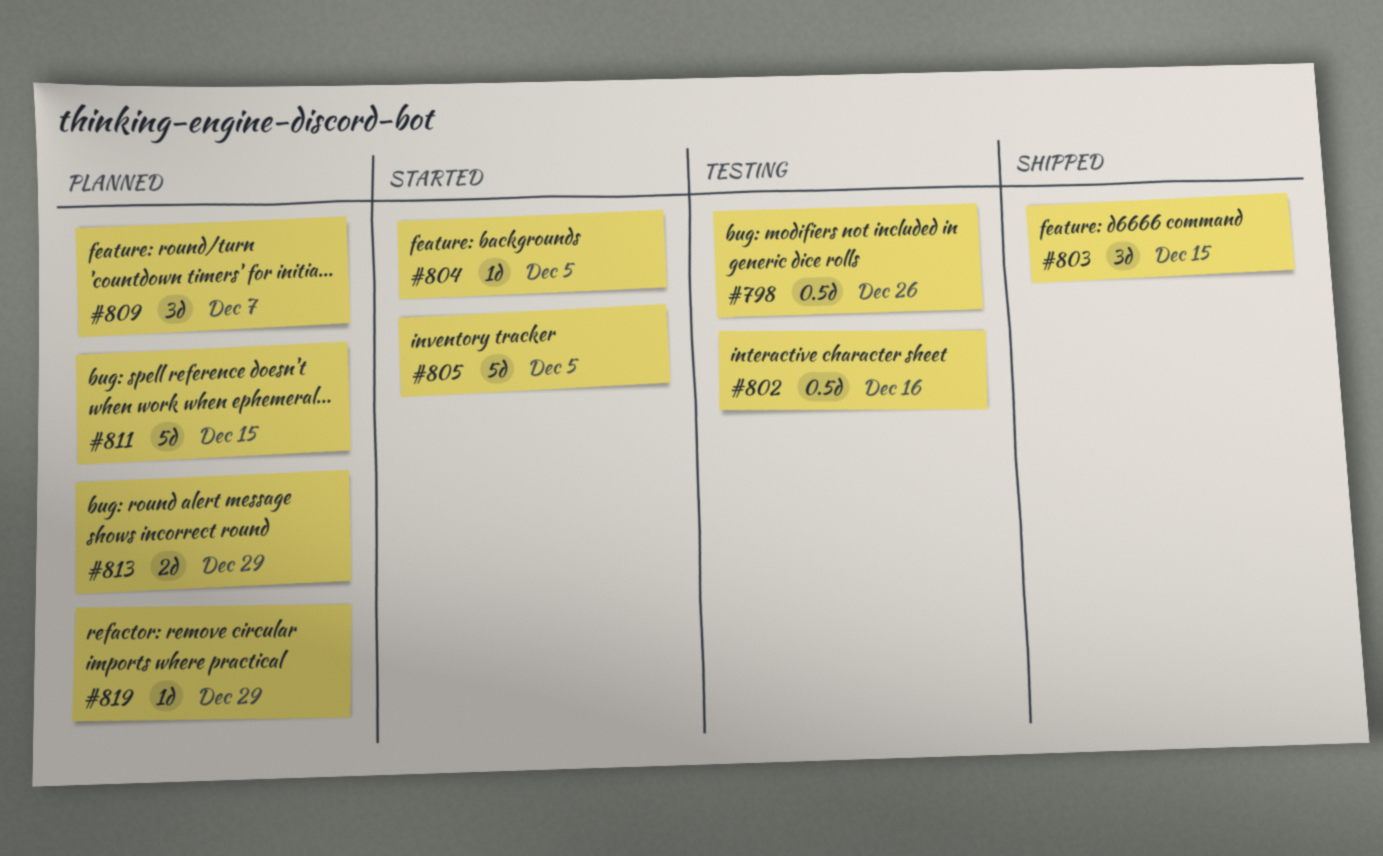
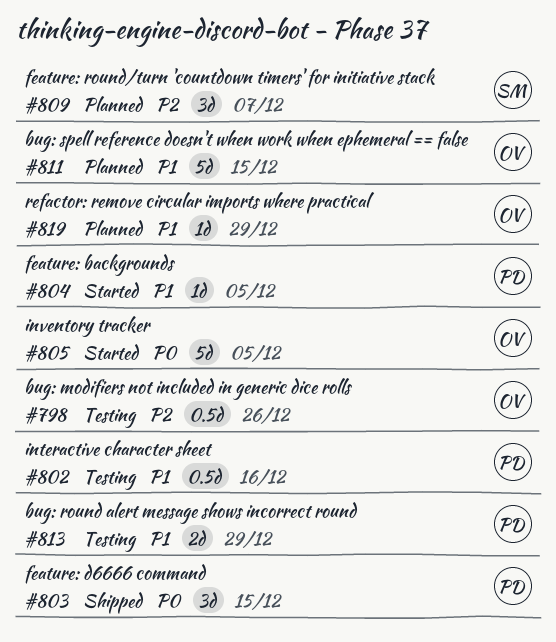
#813, status: Planned -> Testing

